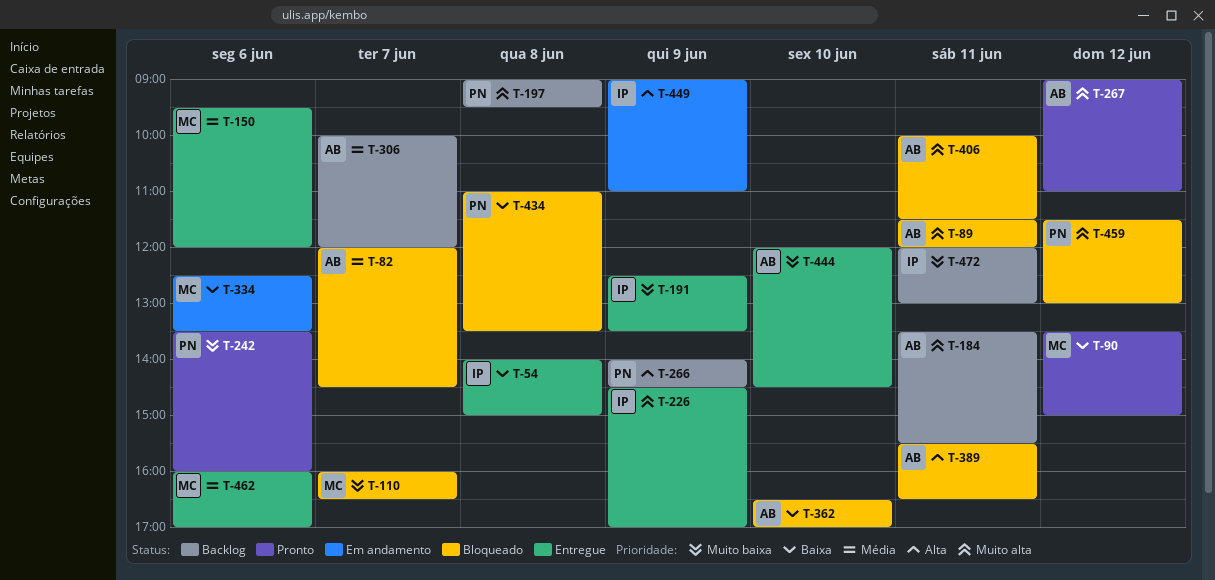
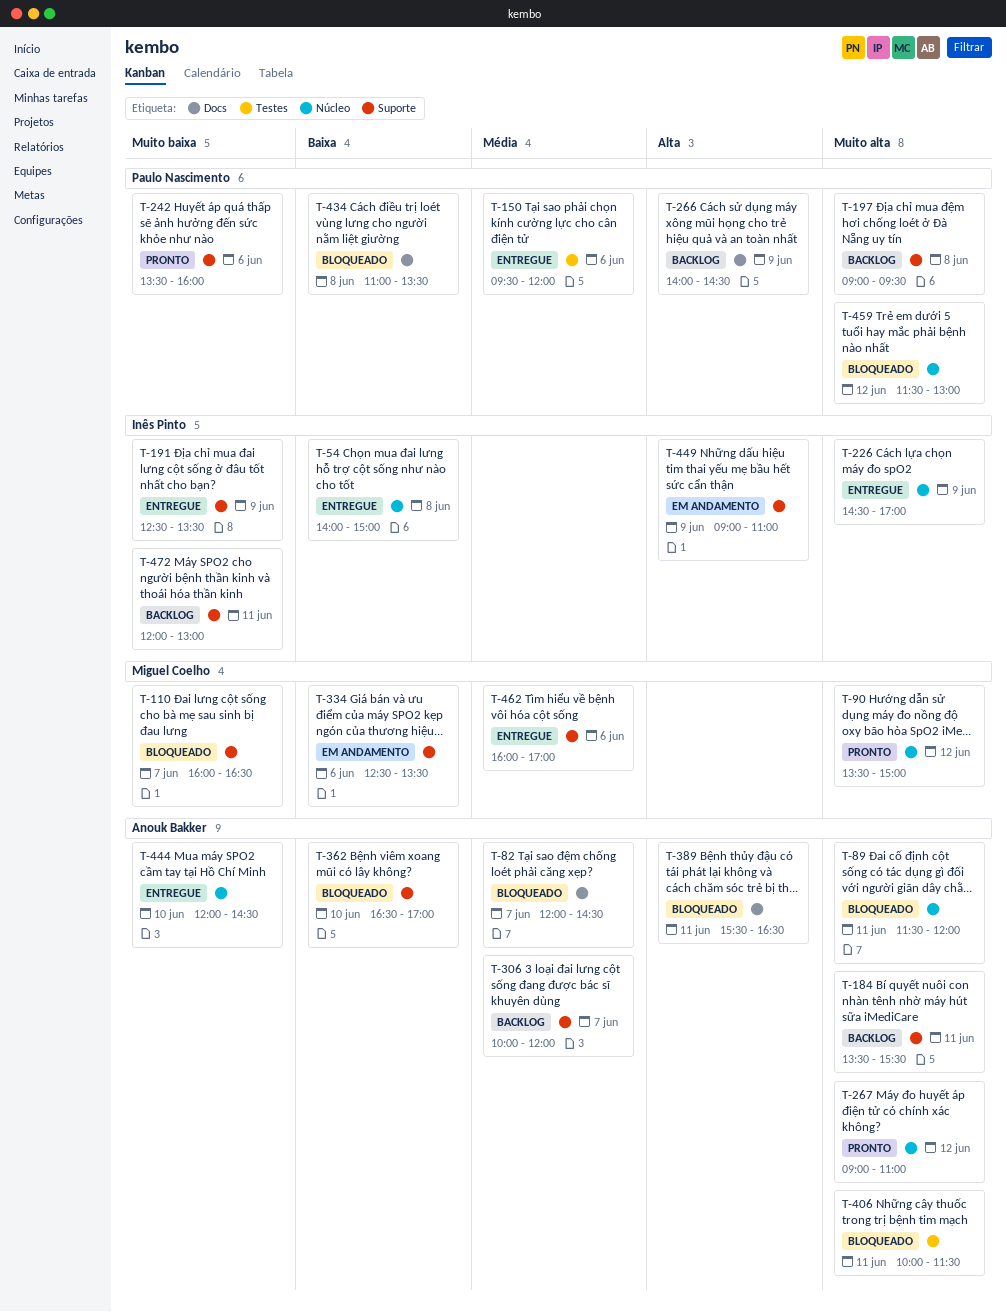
T-90, priority: Baixa -> Muito alta
T-150, owner: Miguel Coelho -> Paulo Nascimento

